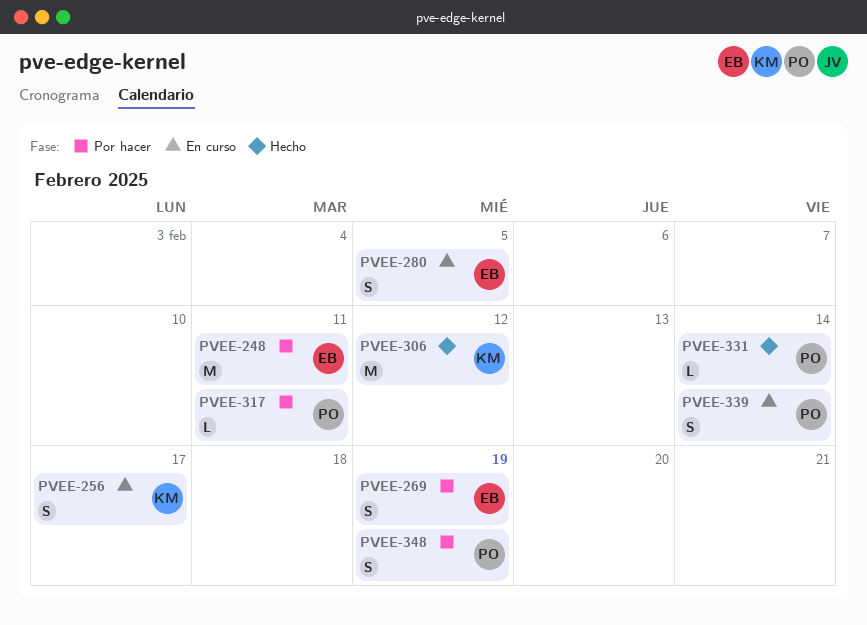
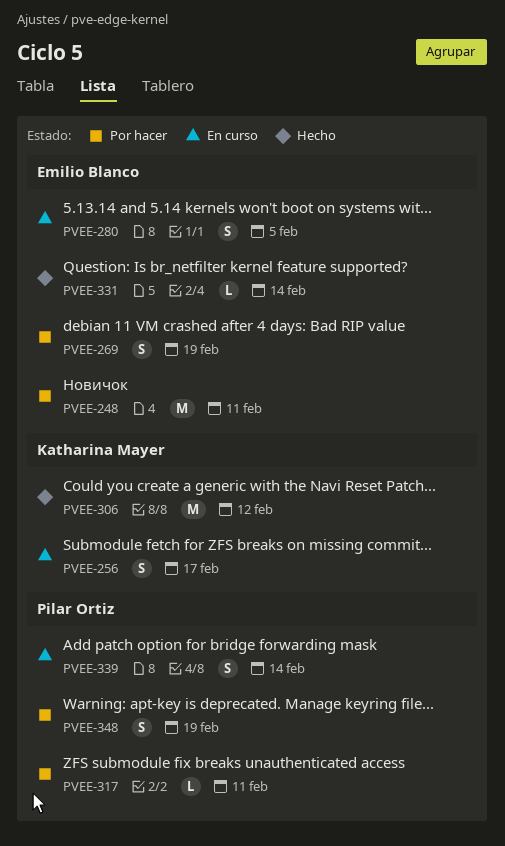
PVEE-331, owner: Pilar Ortiz -> Emilio Blanco

